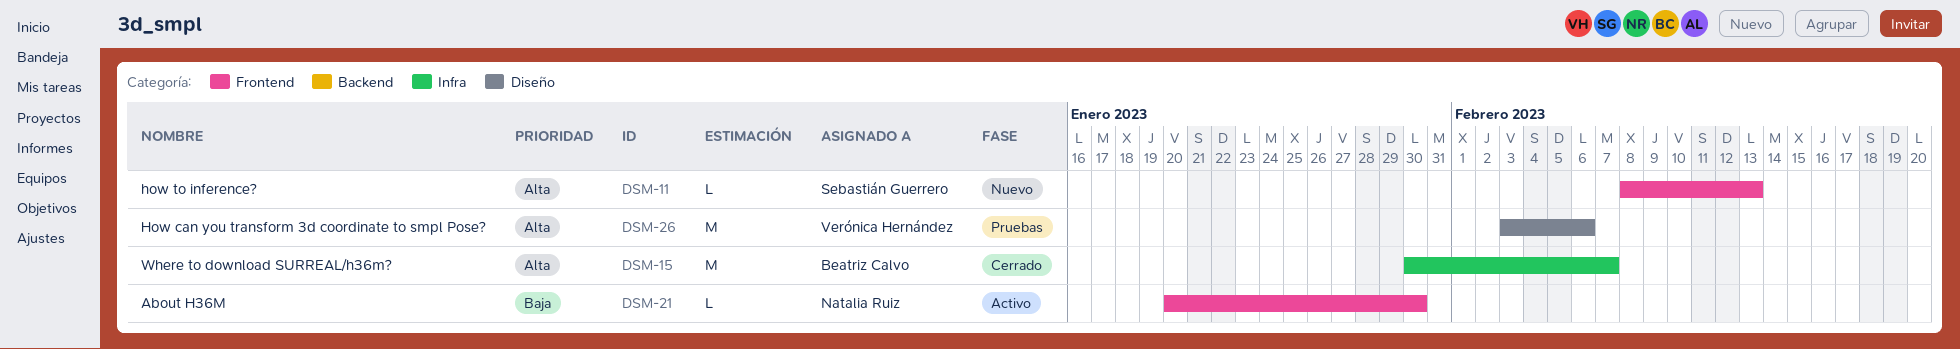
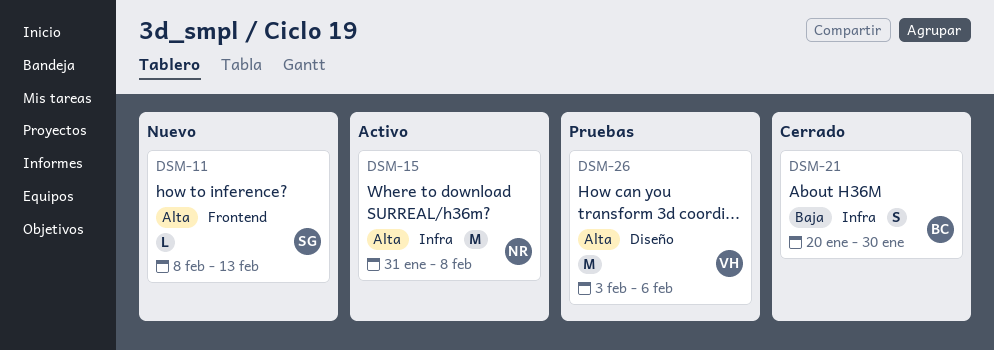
DSM-15, status: Cerrado -> Activo
DSM-15, owner: Beatriz Calvo -> Natalia Ruiz
DSM-15, start: Jan 30 -> Jan 31
DSM-15, due: Feb 7 -> Feb 8
DSM-21, status: Activo -> Cerrado
DSM-21, owner: Natalia Ruiz -> Beatriz Calvo
DSM-21, label: Frontend -> Infra
DSM-21, estimate: L -> S

